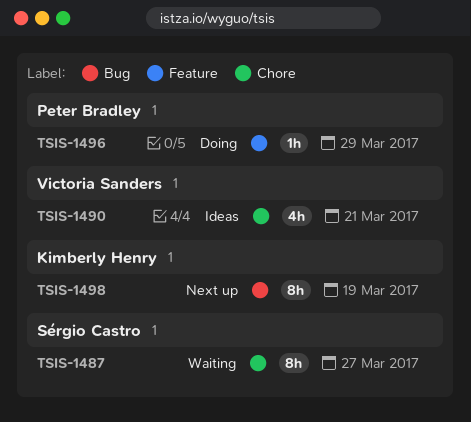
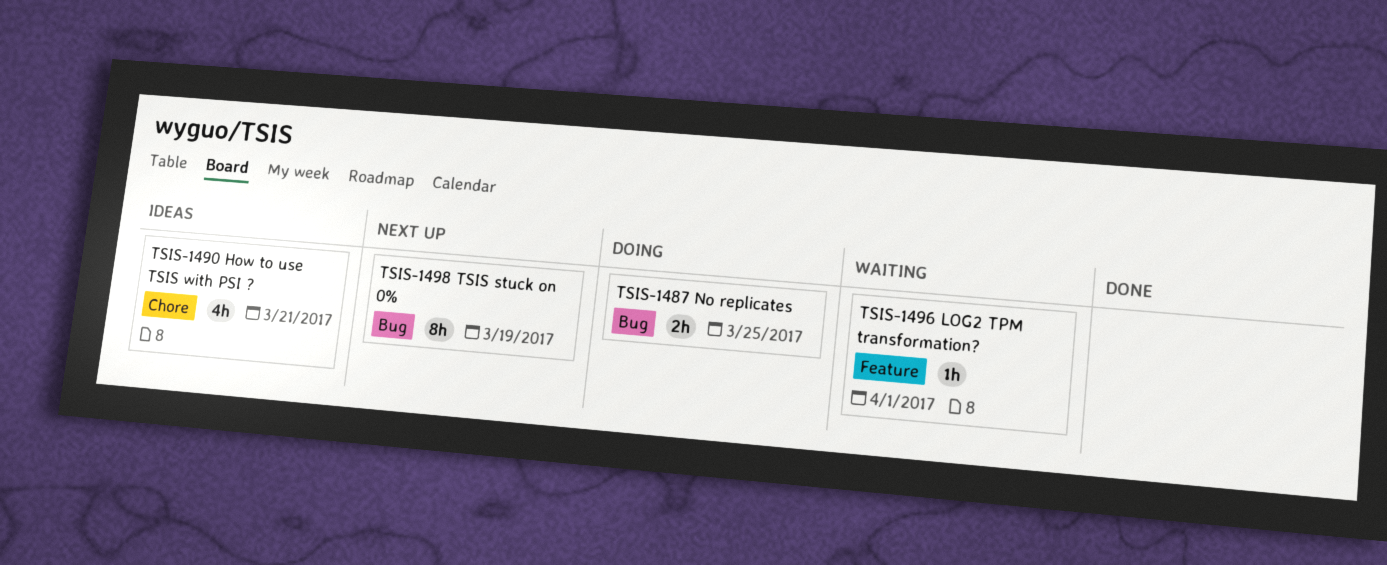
TSIS-1487, status: Waiting -> Doing
TSIS-1487, label: Chore -> Bug
TSIS-1487, estimate: 8h -> 2h
TSIS-1487, due: Mar 27 -> Mar 25
TSIS-1496, status: Doing -> Waiting
TSIS-1496, due: Mar 29 -> Apr 1

